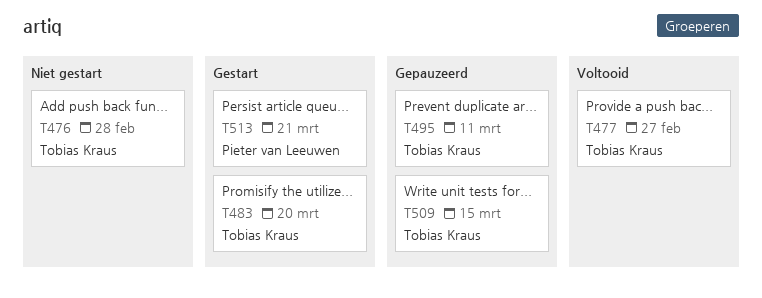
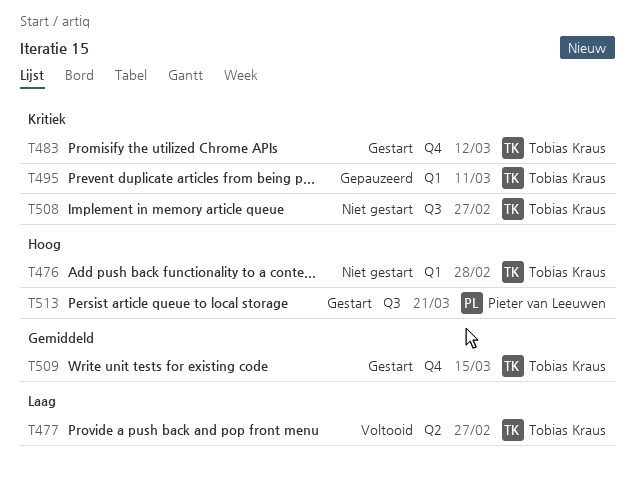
T483, due: Mar 20 -> Mar 12
T508: none -> present
T509, status: Gepauzeerd -> Gestart

